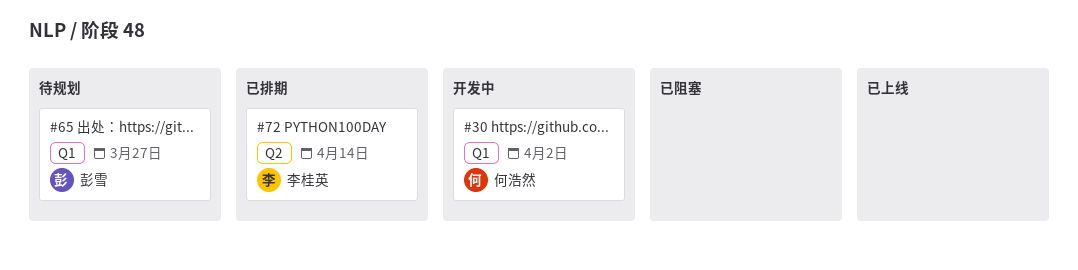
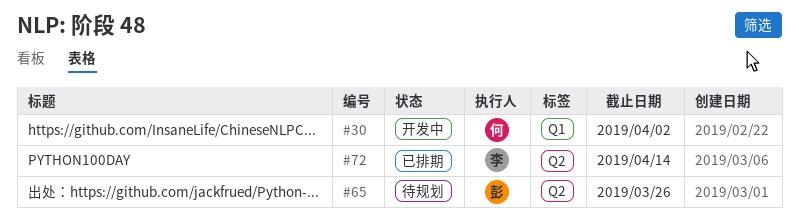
#65, label: Q1 -> Q2
#65, due: Mar 27 -> Mar 26

